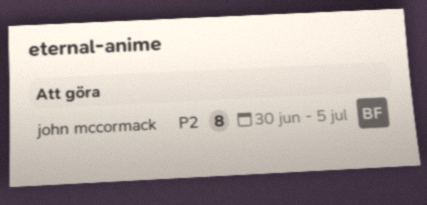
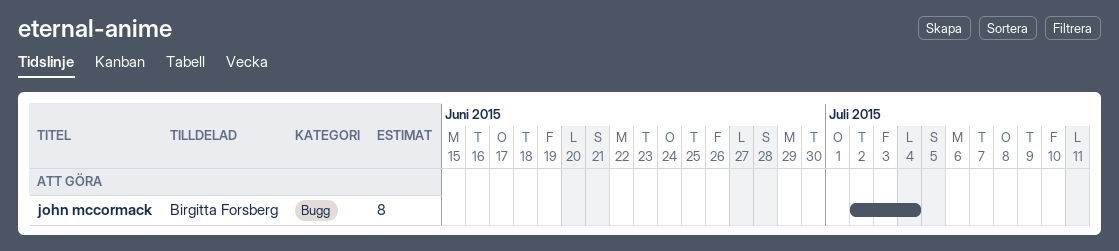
john mccormack, start: Jun 30 -> Jul 2
john mccormack, due: Jul 5 -> Jul 4

